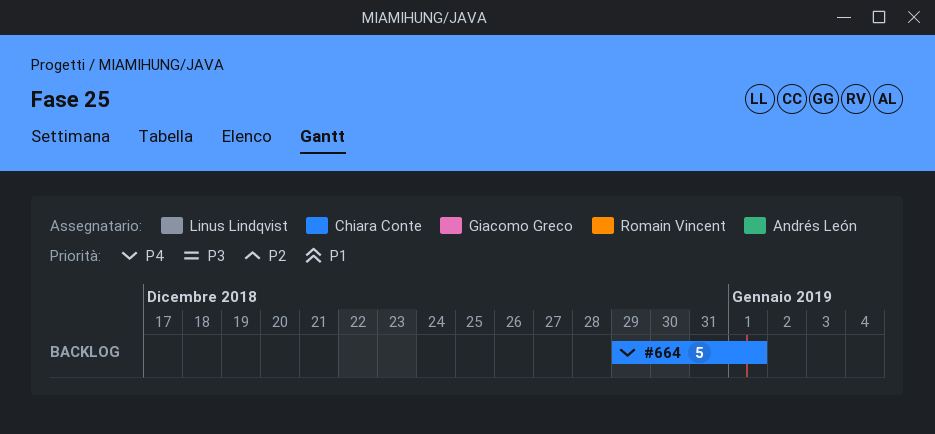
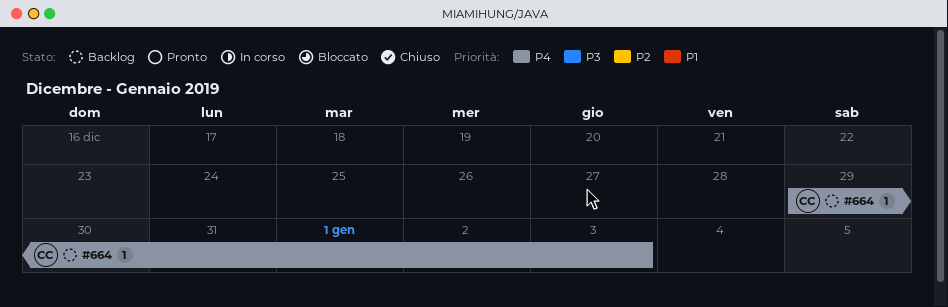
#664, estimate: 5 -> 1
#664, due: Jan 1 -> Jan 3

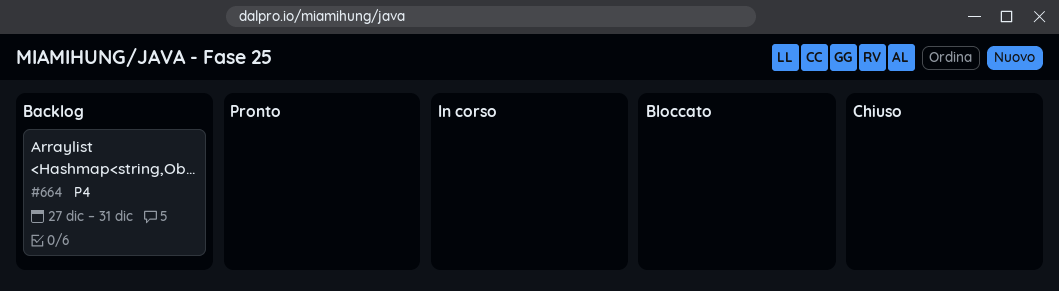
#664, start: Dec 29 -> Dec 27
#664, due: Jan 3 -> Dec 31

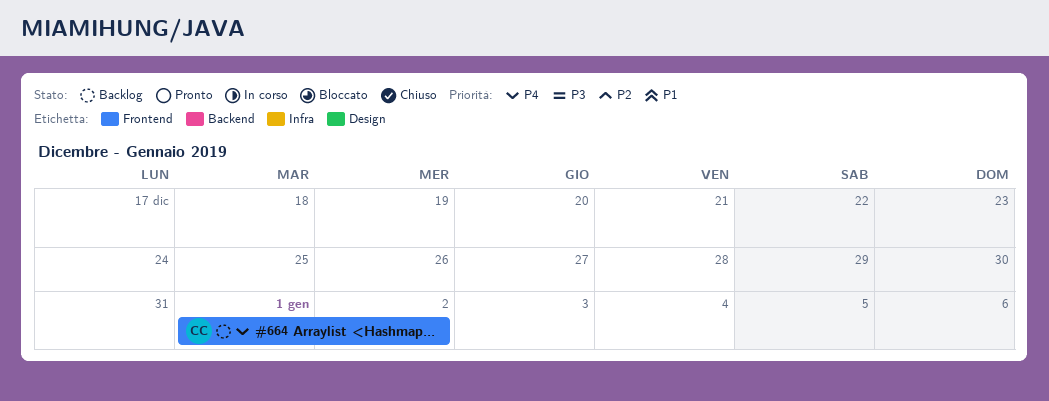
#664, start: Dec 27 -> Jan 1
#664, due: Dec 31 -> Jan 2

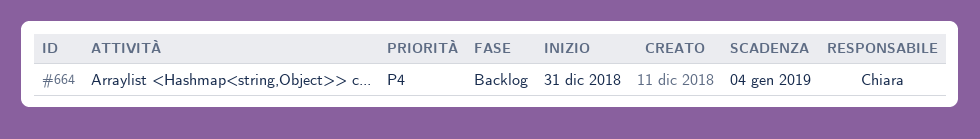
#664, start: Jan 1 -> Dec 31
#664, due: Jan 2 -> Jan 4

